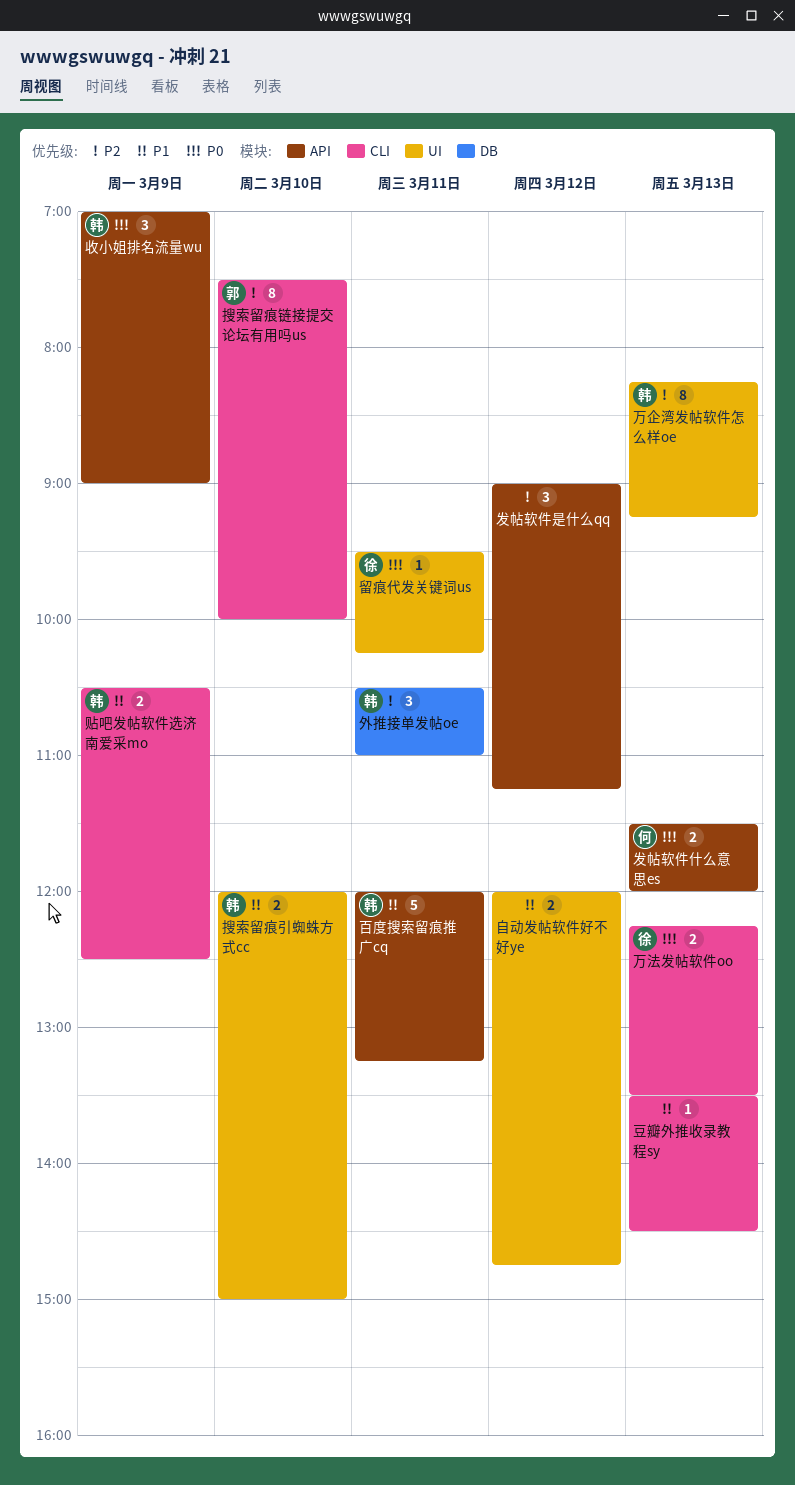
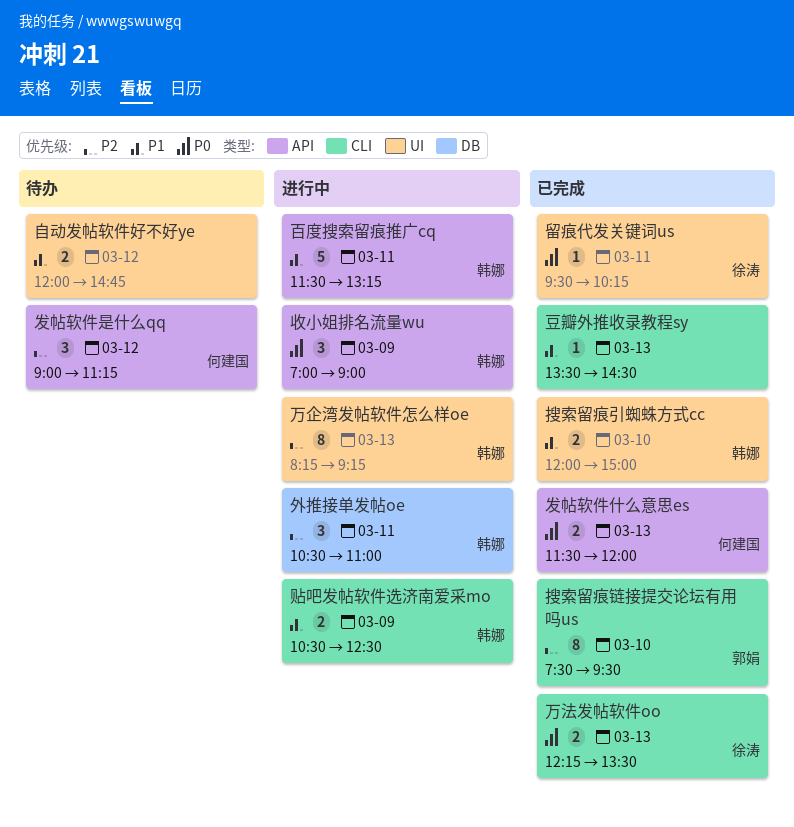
发帖软件是什么qq, owner: none -> 何建国
搜索留痕链接提交论坛有用吗us, ends: 10:00 -> 09:30
百度搜索留痕推广cq, begins: 12:00 -> 11:30

